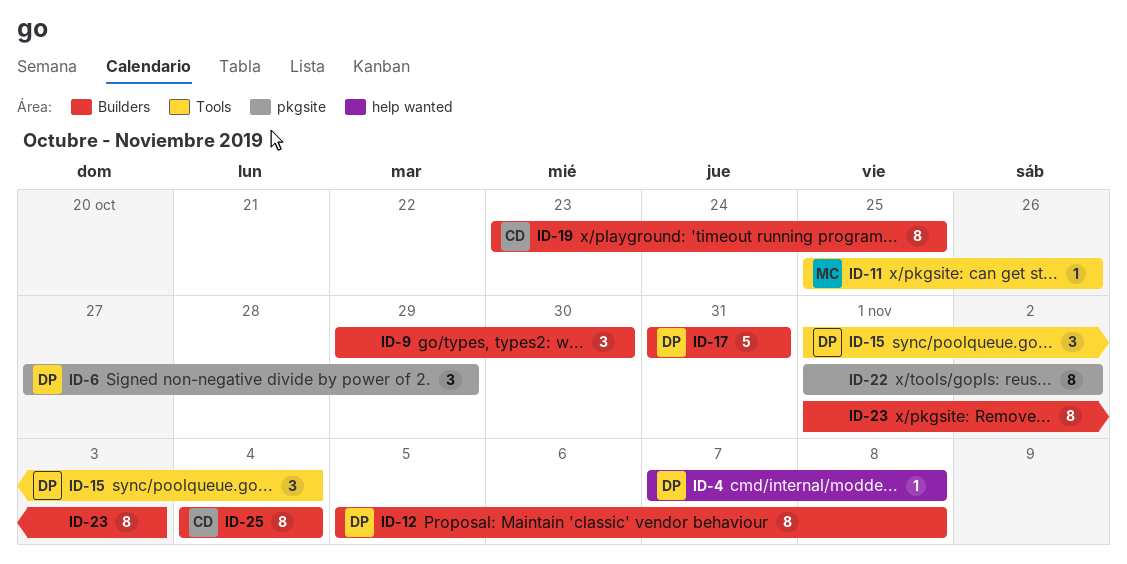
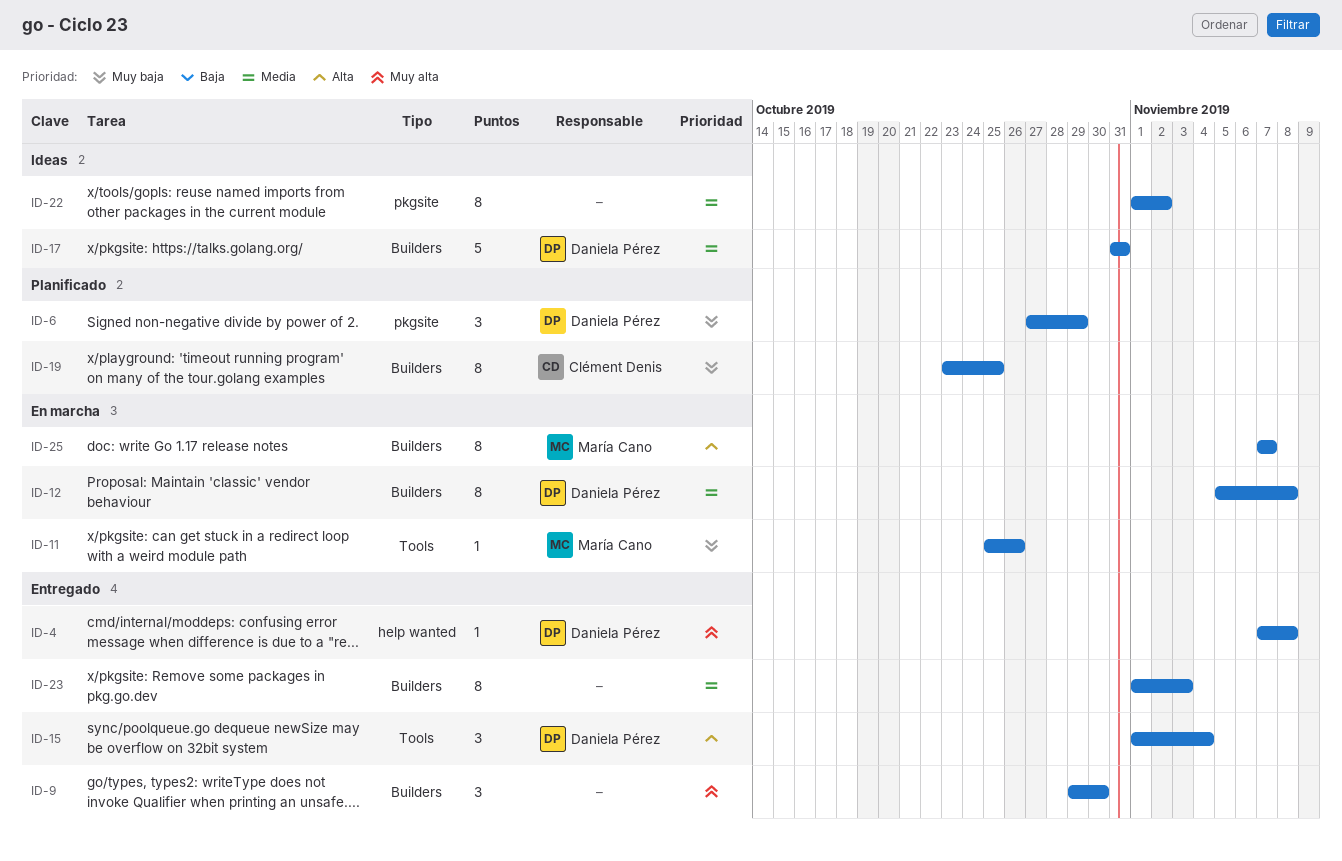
ID-25, owner: Clément Denis -> María Cano
ID-25, start: Nov 4 -> Nov 7
ID-25, due: Nov 4 -> Nov 7

